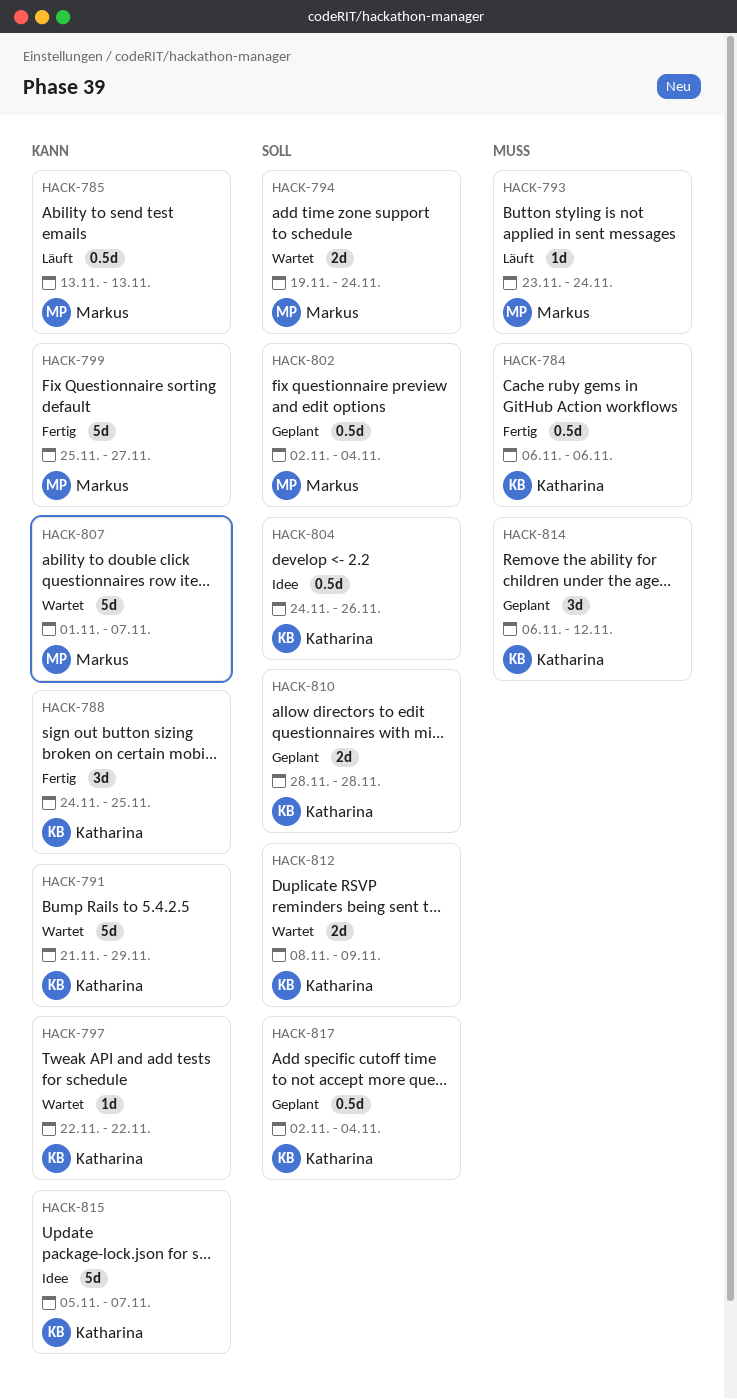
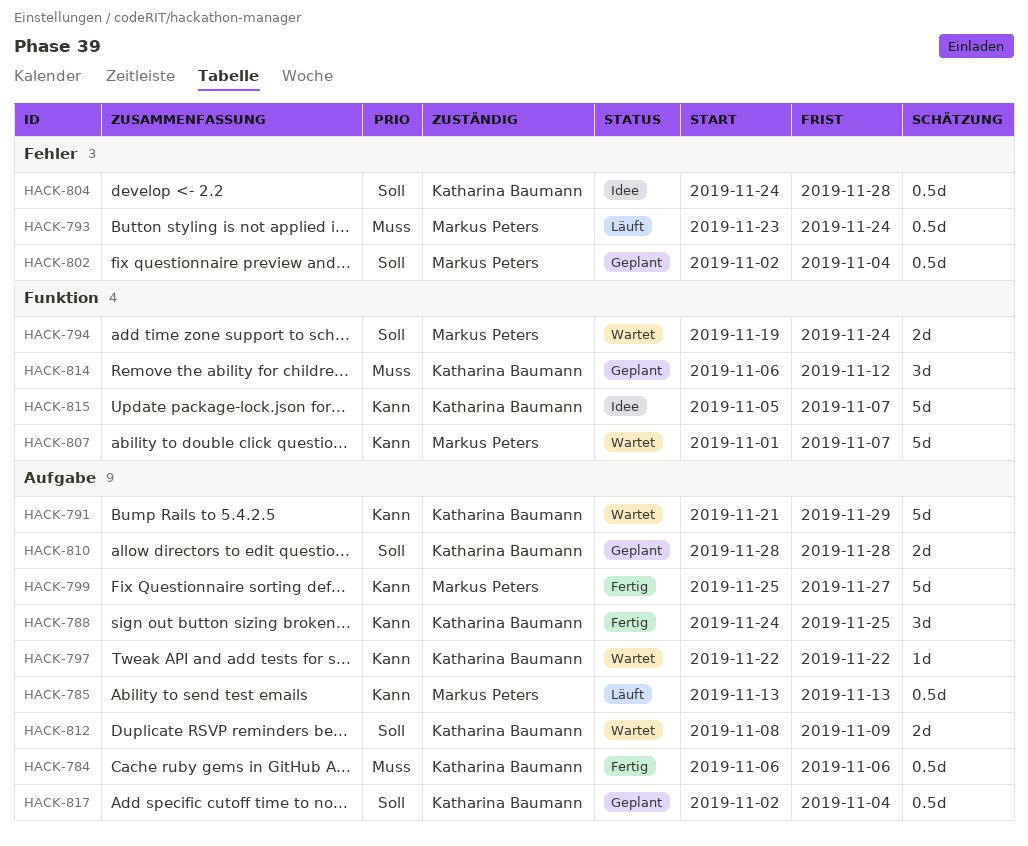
HACK-793, estimate: 1d -> 0.5d
HACK-804, due: Nov 26 -> Nov 28

